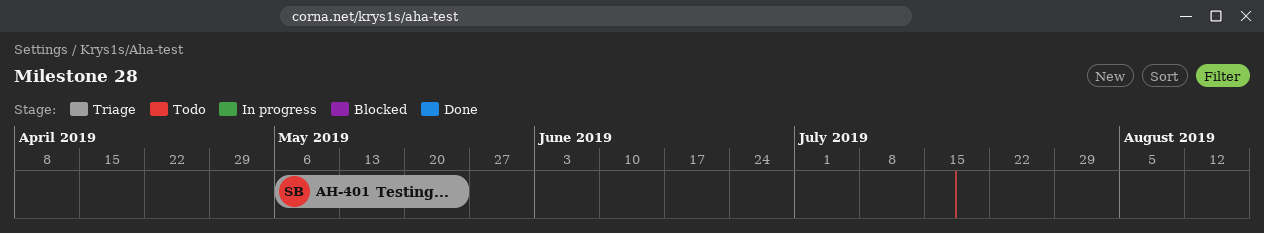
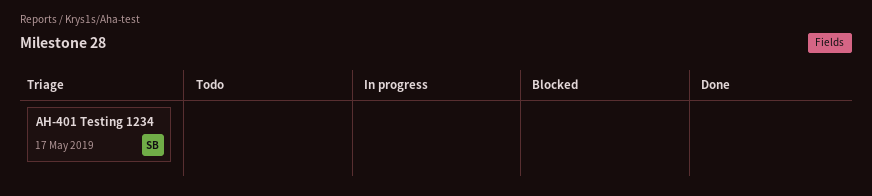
AH-401, due: May 24 -> May 17

